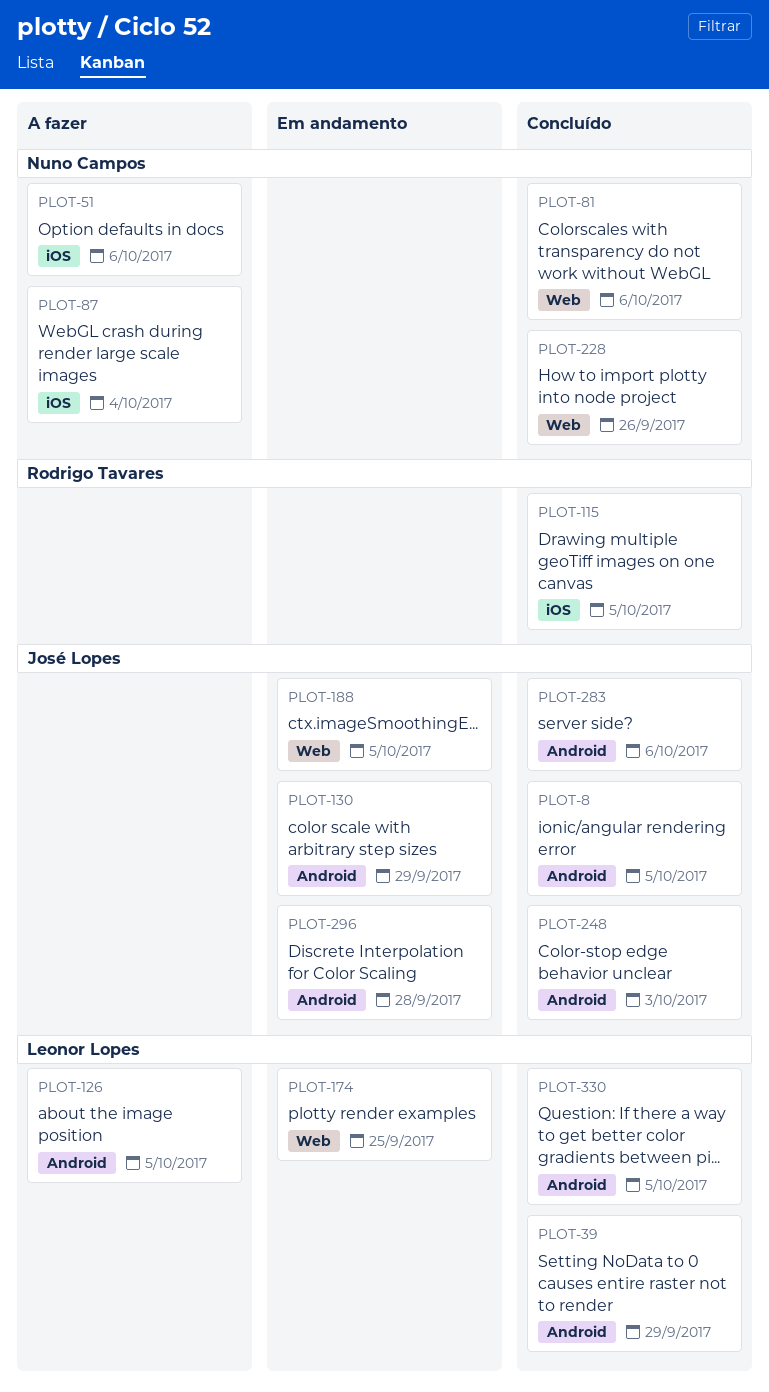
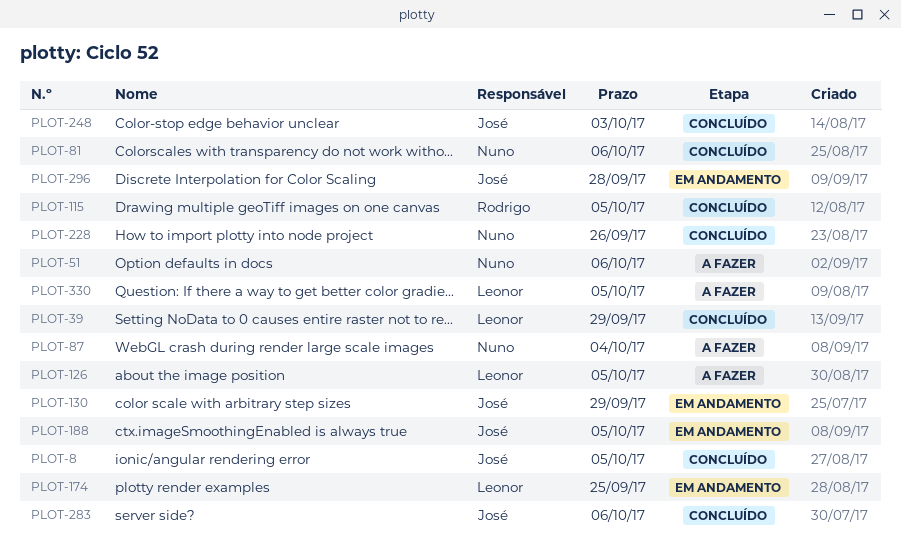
PLOT-330, status: Concluído -> A fazer

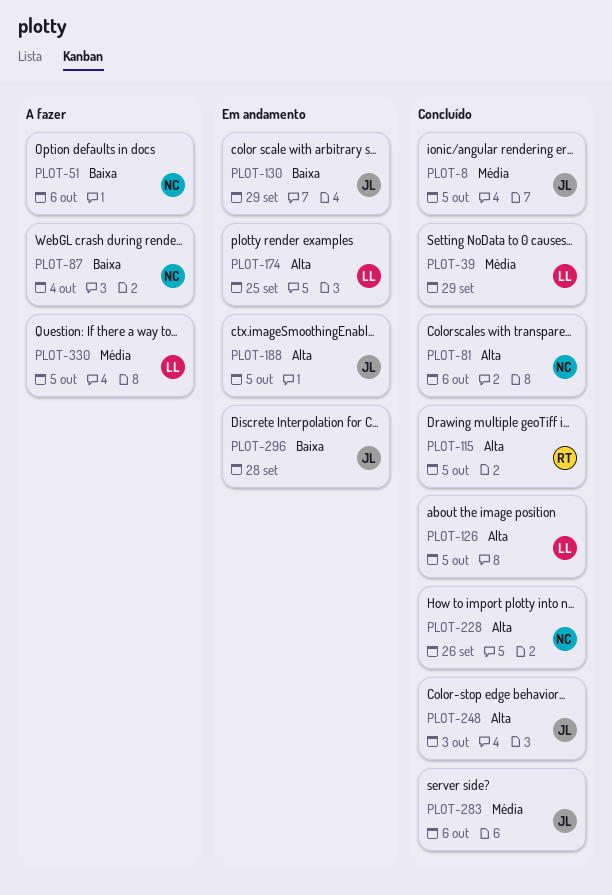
PLOT-126, status: A fazer -> Concluído

